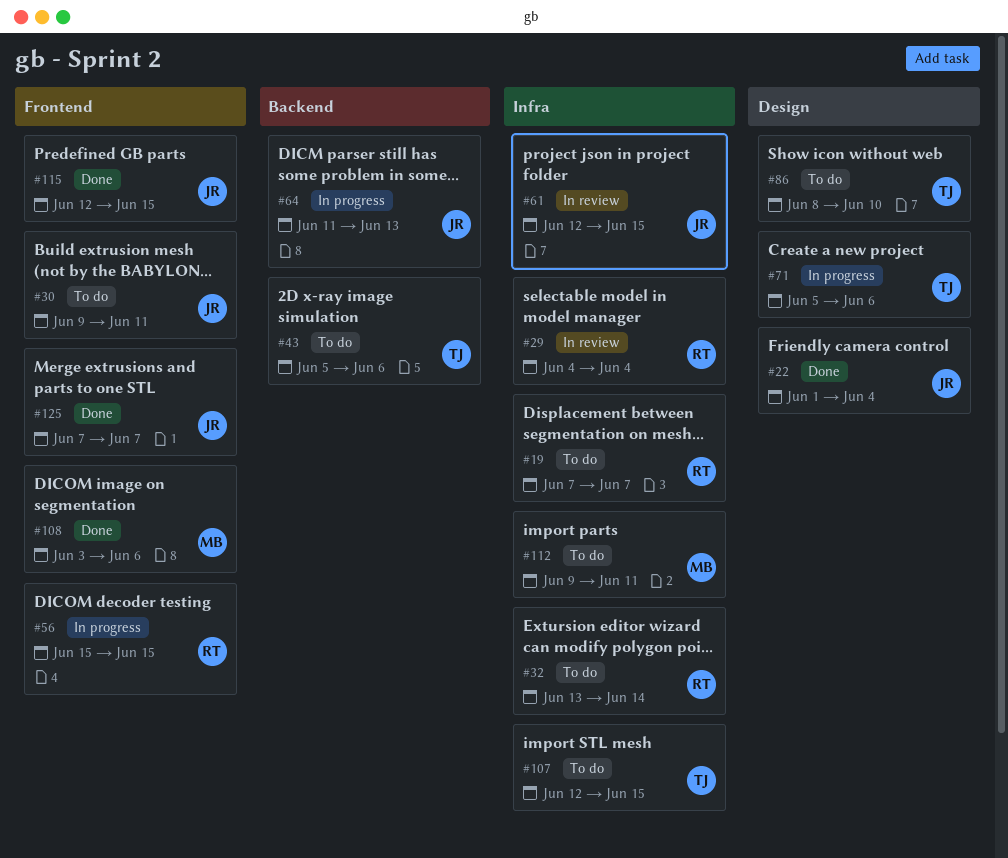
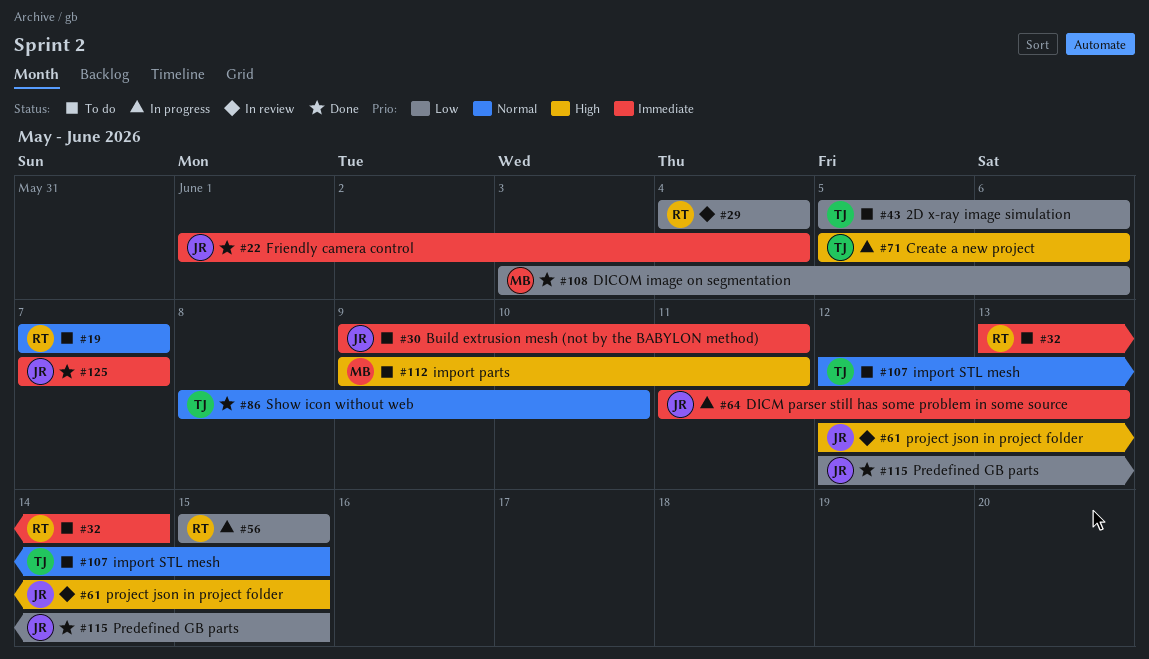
#86, status: To do -> Done

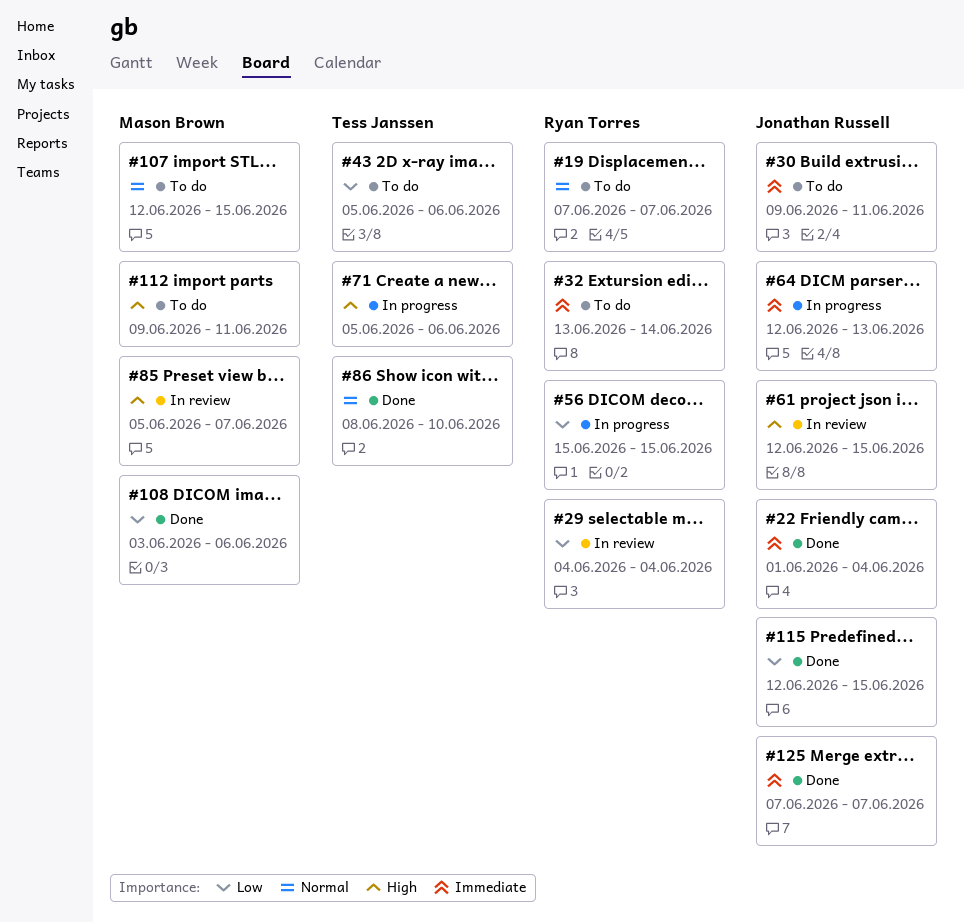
#64, start: Jun 11 -> Jun 12
#85: none -> present
#107, owner: Tess Janssen -> Mason Brown

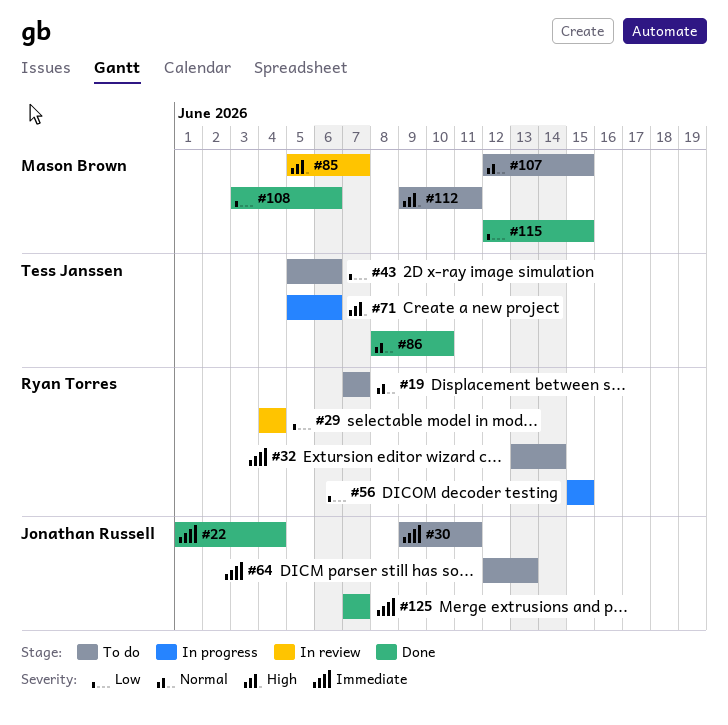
#61: present -> none
#64, status: In progress -> To do
#115, owner: Jonathan Russell -> Mason Brown

